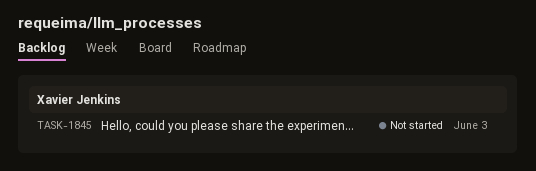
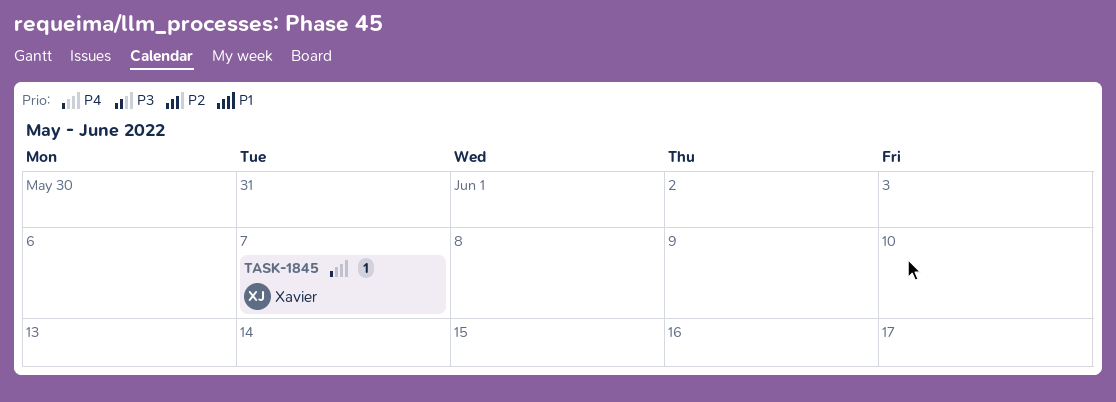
TASK-1845, due: Jun 3 -> Jun 7

